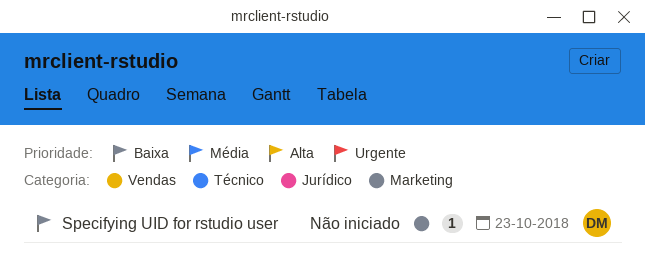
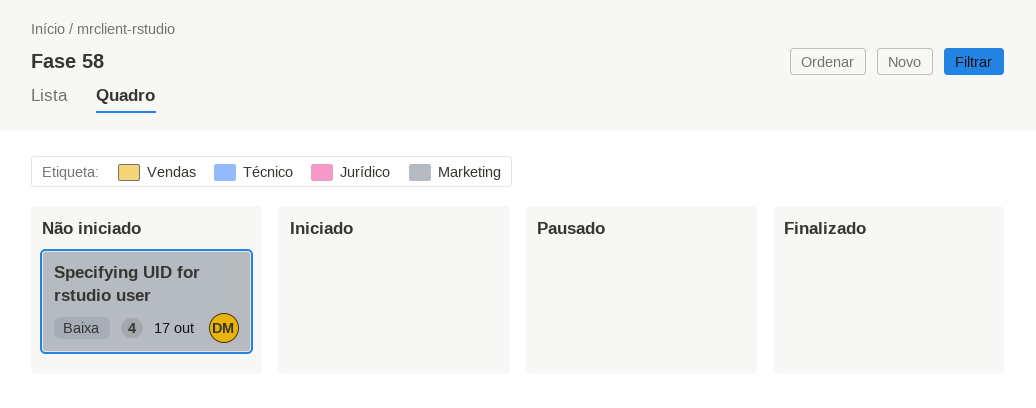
Specifying UID for rstudio user, estimate: 1 -> 4
Specifying UID for rstudio user, due: Oct 23 -> Oct 17

